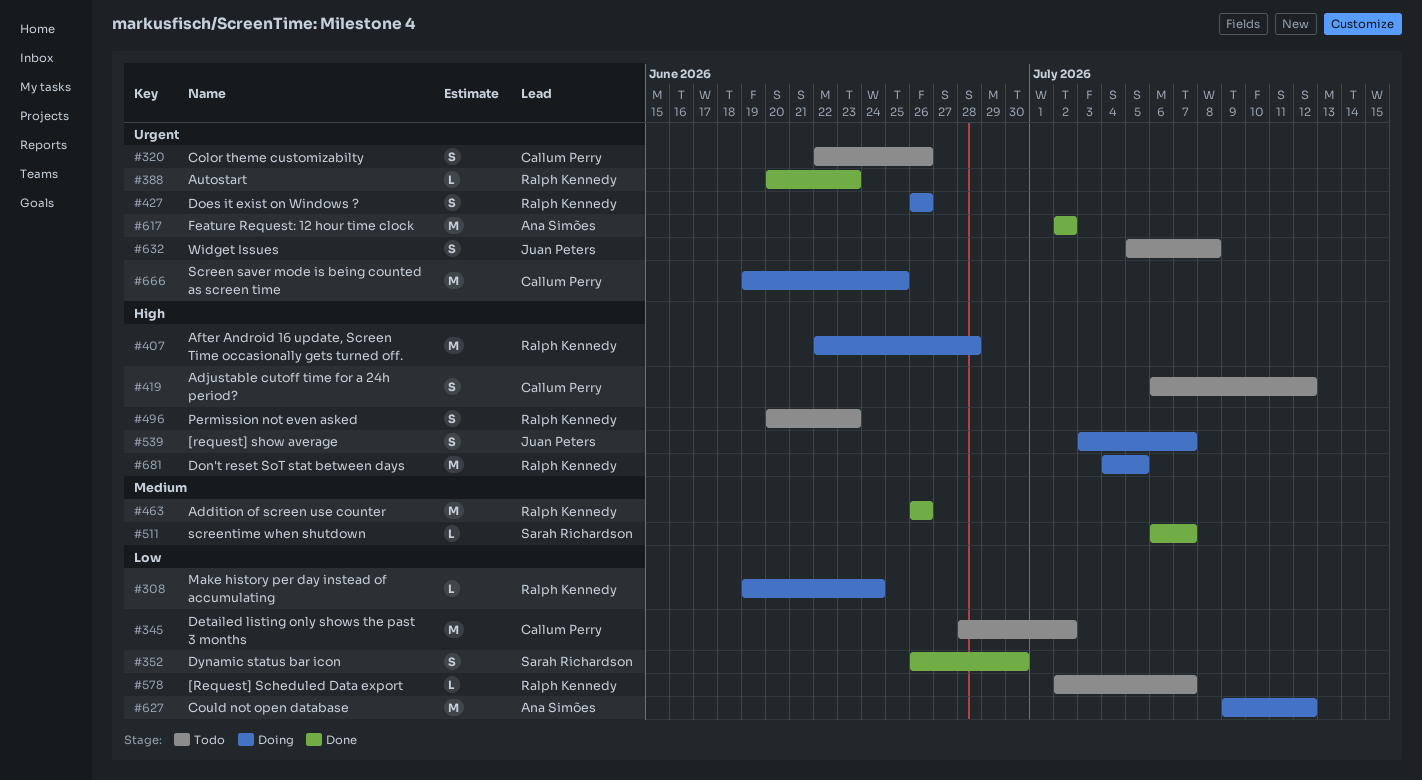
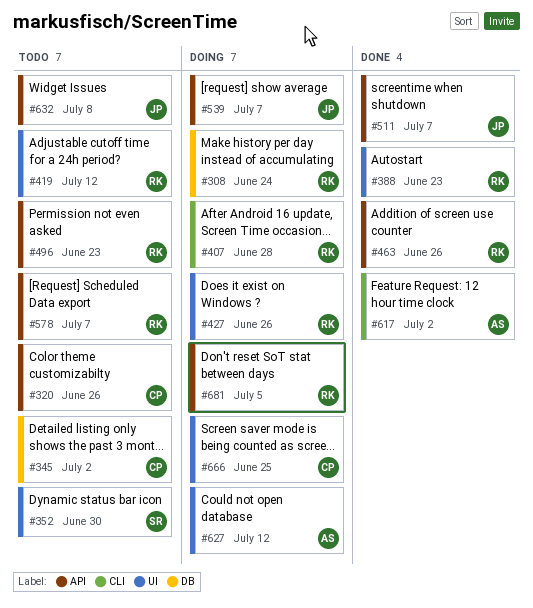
#352, status: Done -> Todo
#419, owner: Callum Perry -> Ralph Kennedy
#511, owner: Sarah Richardson -> Juan Peters

